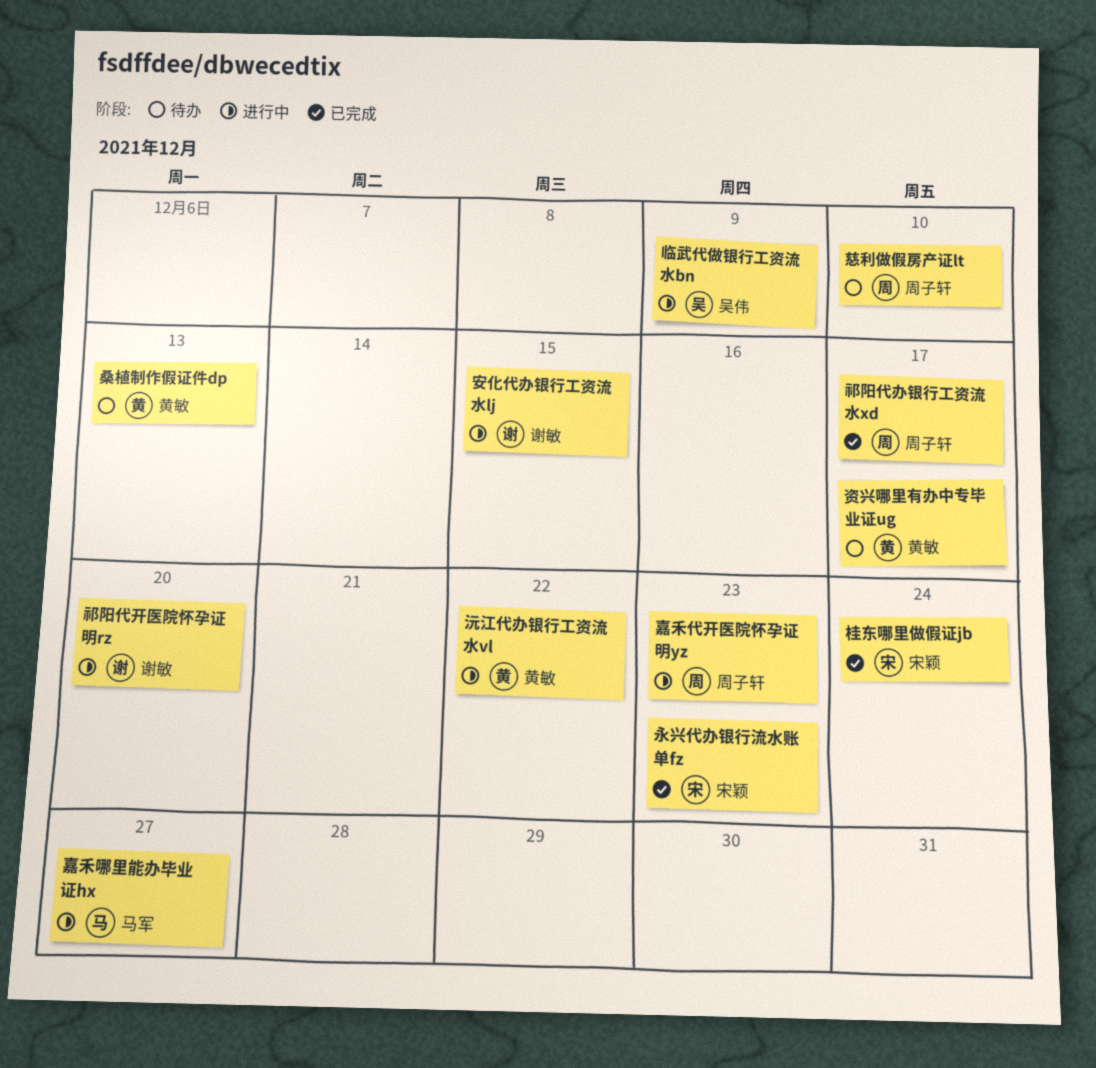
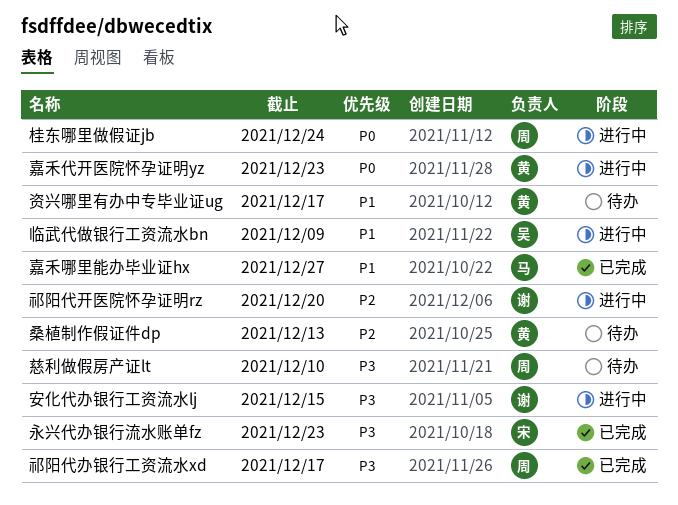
嘉禾代开医院怀孕证明yz, owner: 周子轩 -> 黄敏
嘉禾哪里能办毕业证hx, status: 进行中 -> 已完成
桂东哪里做假证jb, status: 已完成 -> 进行中
桂东哪里做假证jb, owner: 宋颖 -> 周子轩
沅江代办银行工资流水vl: present -> none

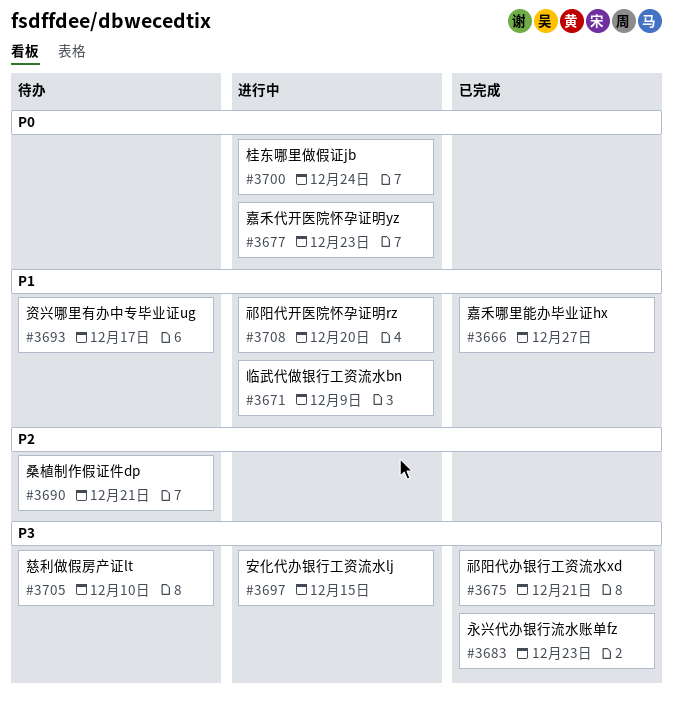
桑植制作假证件dp, due: Dec 13 -> Dec 21
祁阳代办银行工资流水xd, due: Dec 17 -> Dec 21
祁阳代开医院怀孕证明rz, priority: P2 -> P1

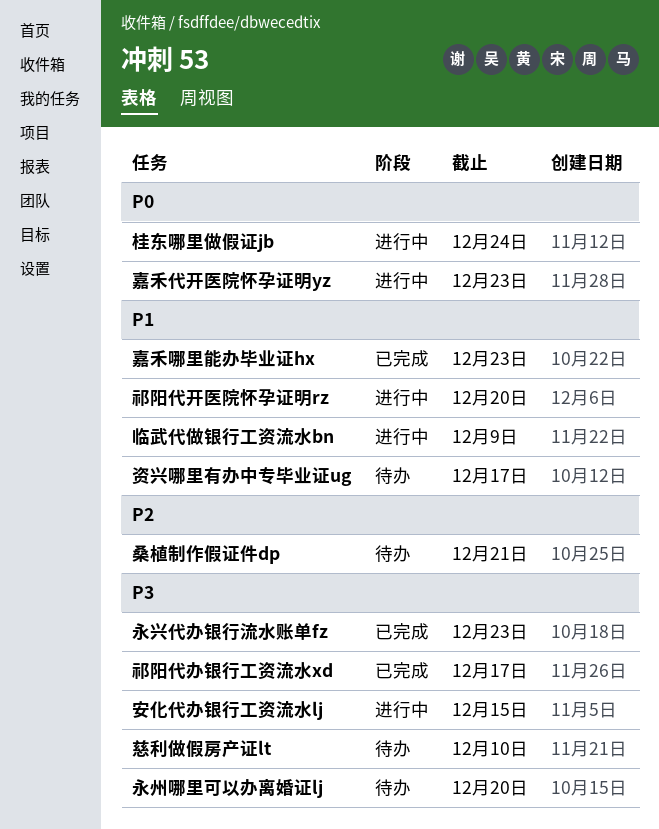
嘉禾哪里能办毕业证hx, due: Dec 27 -> Dec 23
永州哪里可以办离婚证lj: none -> present
祁阳代办银行工资流水xd, due: Dec 21 -> Dec 17

